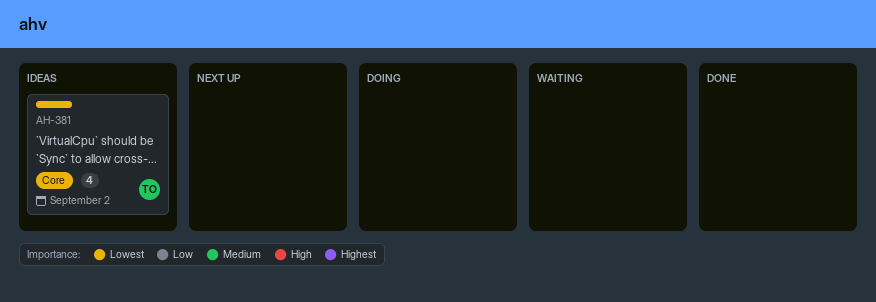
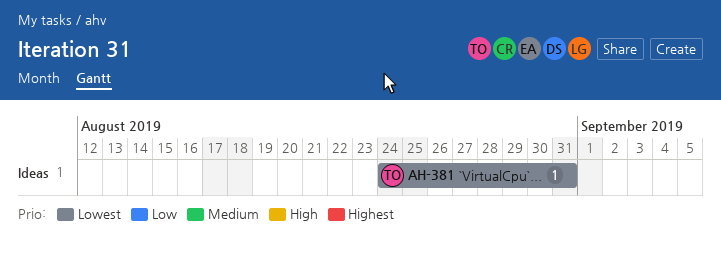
AH-381, estimate: 4 -> 1
AH-381, due: Sep 2 -> Aug 31

